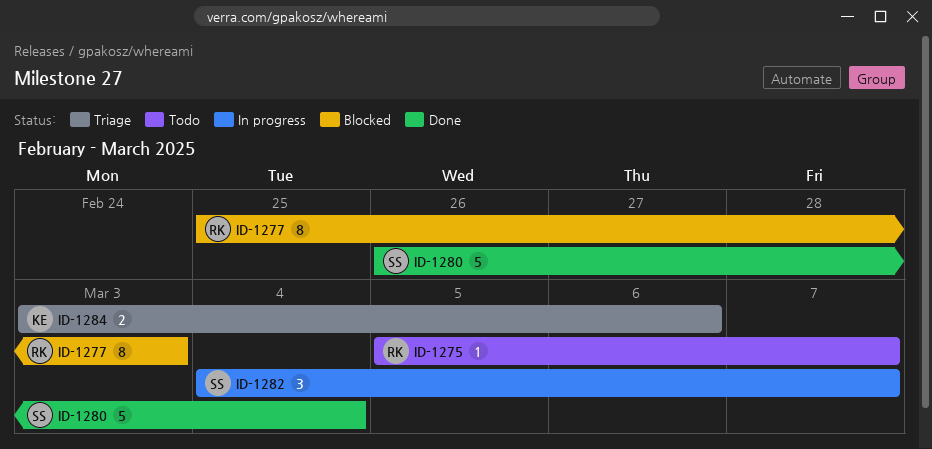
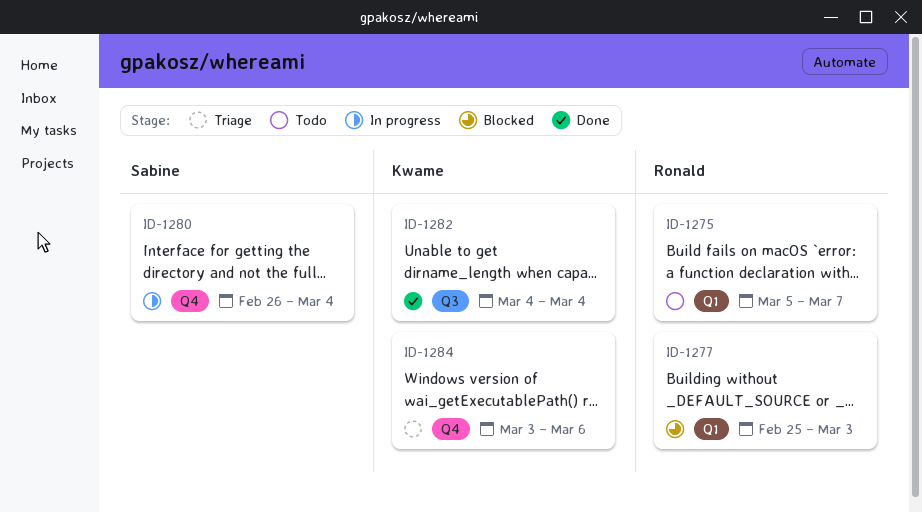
ID-1280, status: Done -> In progress
ID-1282, status: In progress -> Done
ID-1282, owner: Sabine -> Kwame
ID-1282, due: Mar 7 -> Mar 4

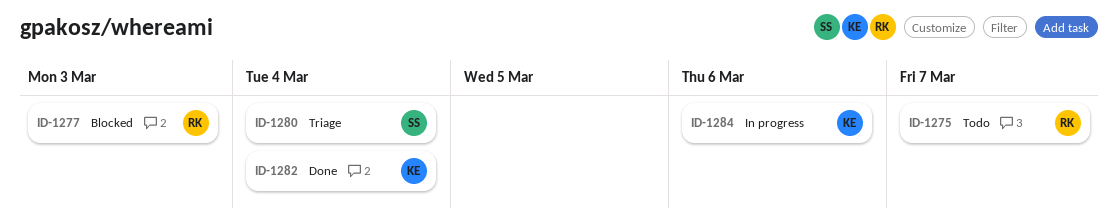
ID-1280, status: In progress -> Triage
ID-1284, status: Triage -> In progress

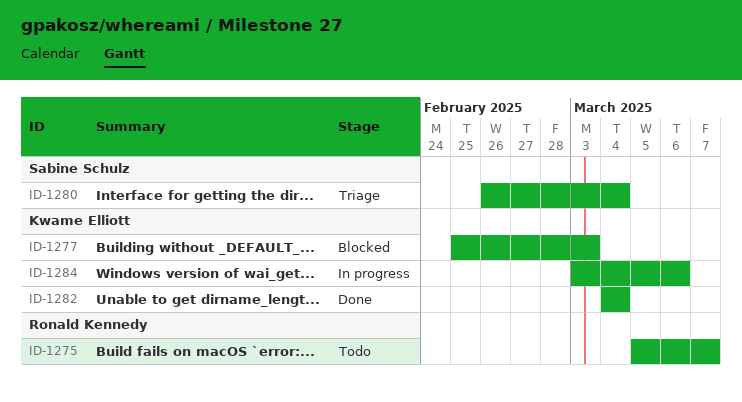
ID-1277, owner: Ronald Kennedy -> Kwame Elliott

